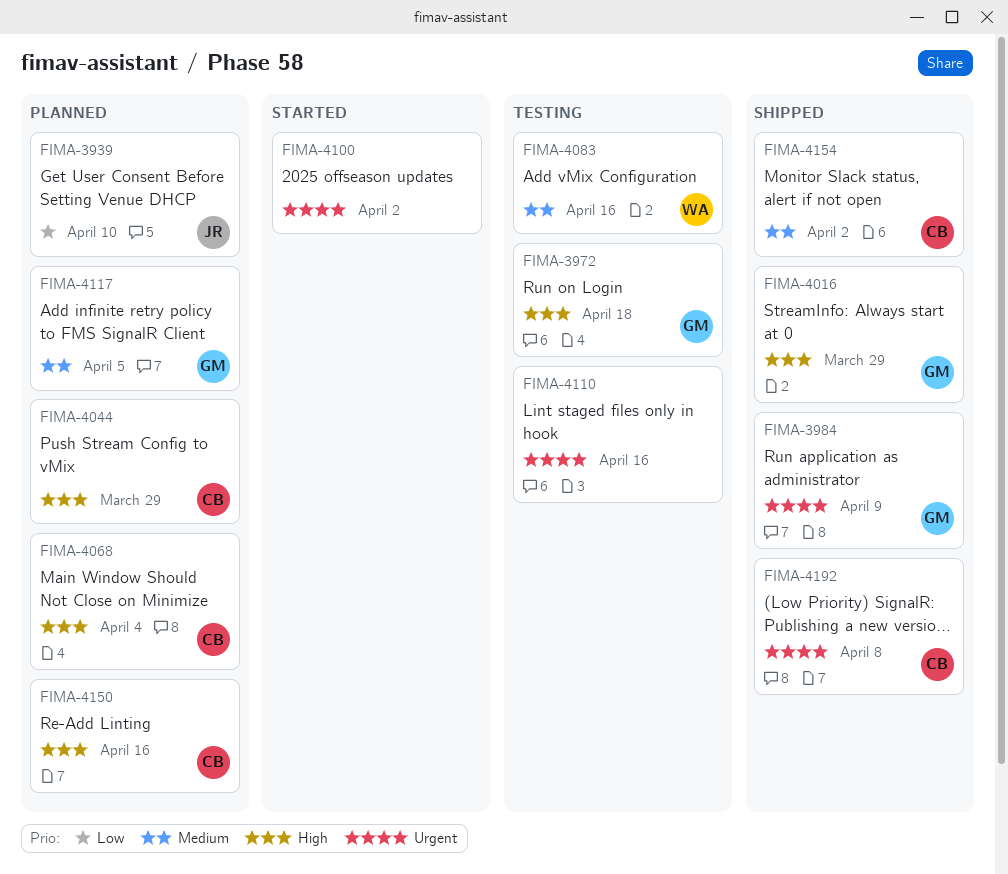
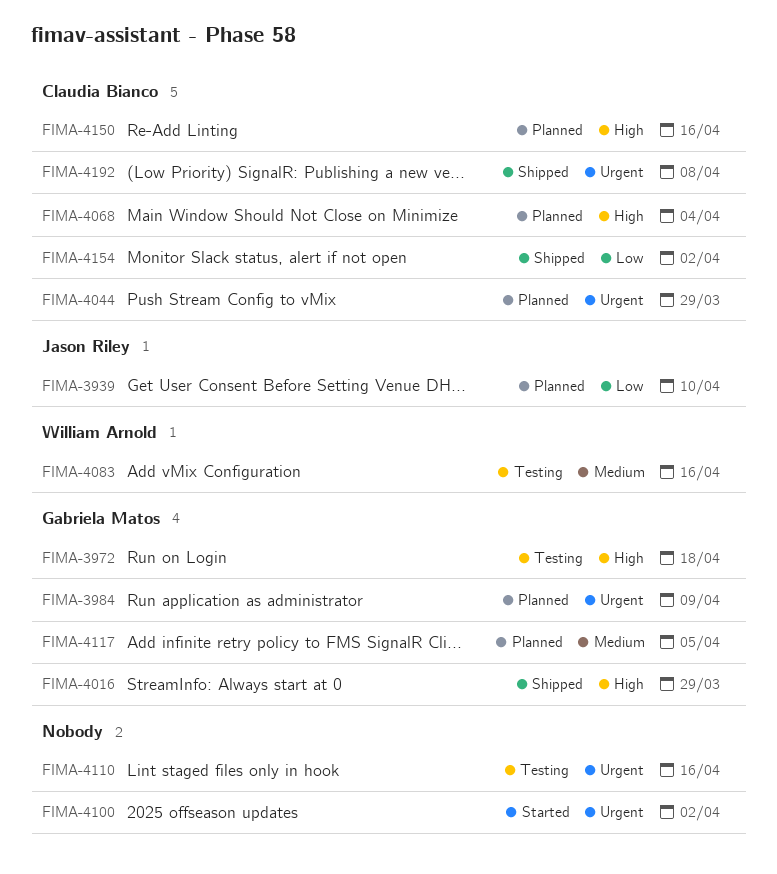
FIMA-3984, status: Shipped -> Planned
FIMA-4044, priority: High -> Urgent
FIMA-4154, priority: Medium -> Low

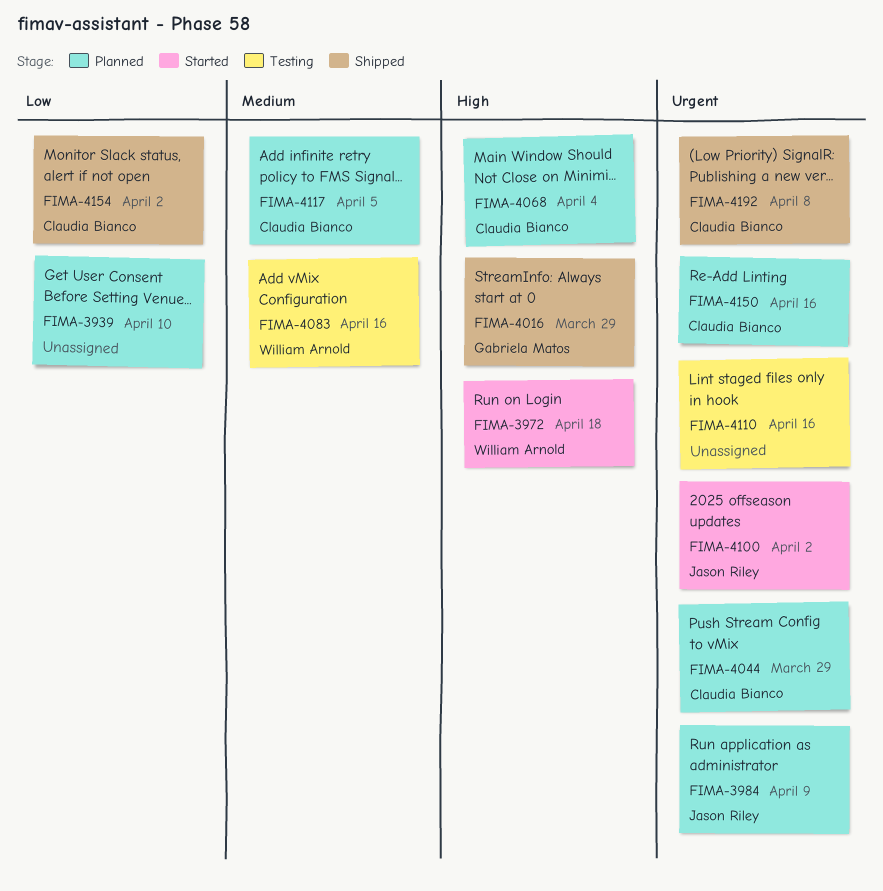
FIMA-3939, owner: Jason Riley -> none
FIMA-3972, status: Testing -> Started
FIMA-3972, owner: Gabriela Matos -> William Arnold
FIMA-3984, owner: Gabriela Matos -> Jason Riley
FIMA-4100, owner: none -> Jason Riley
FIMA-4117, owner: Gabriela Matos -> Claudia Bianco
FIMA-4150, priority: High -> Urgent

